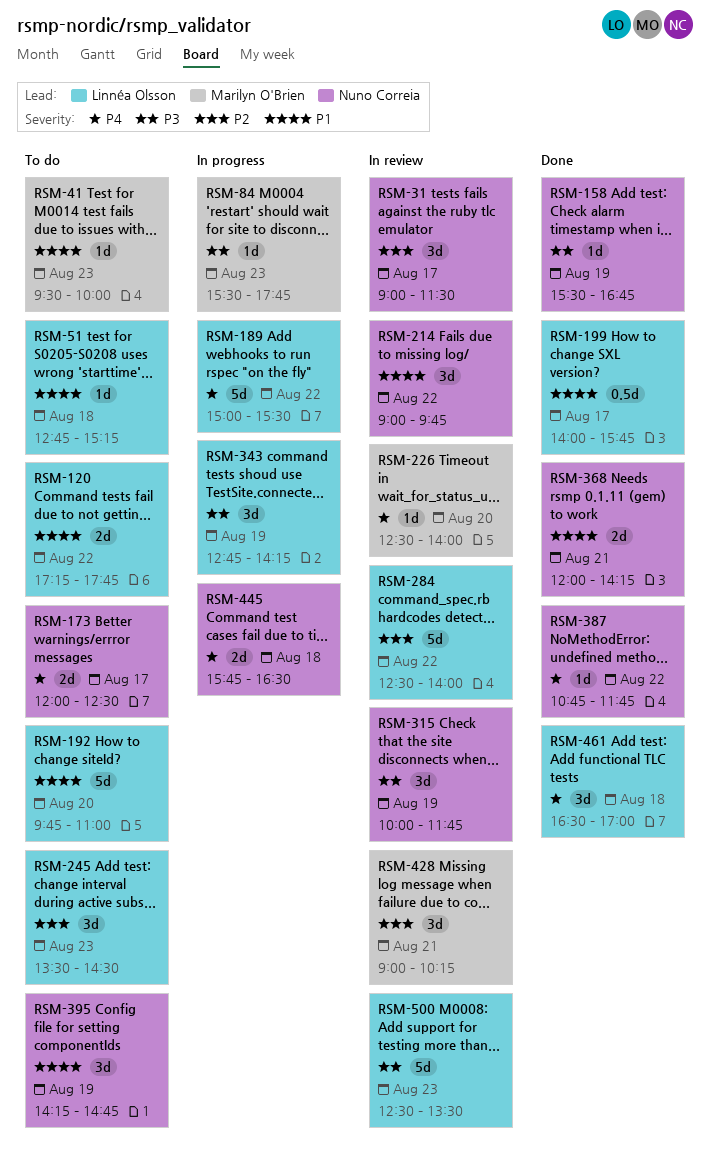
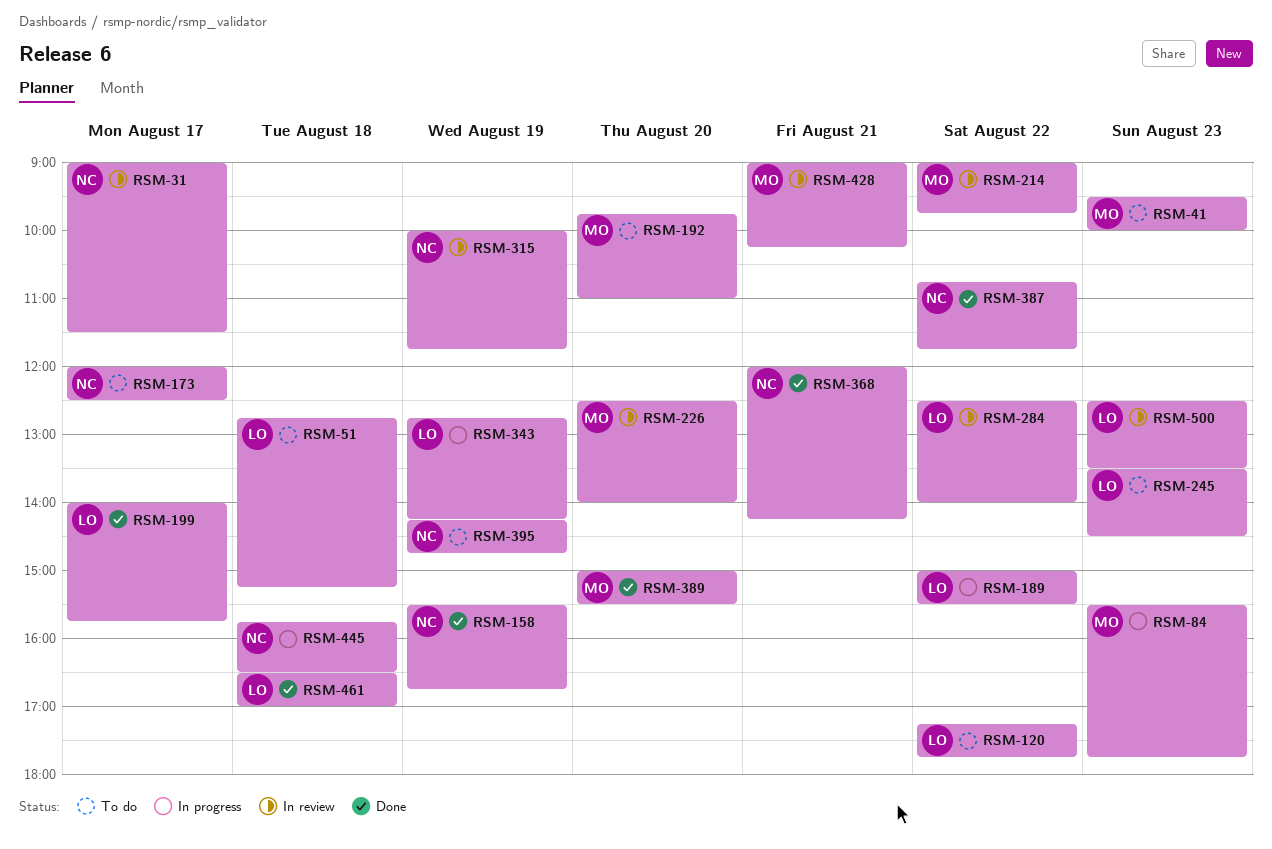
RSM-192, owner: Linnéa Olsson -> Marilyn O'Brien
RSM-214, owner: Nuno Correia -> Marilyn O'Brien
RSM-389: none -> present

